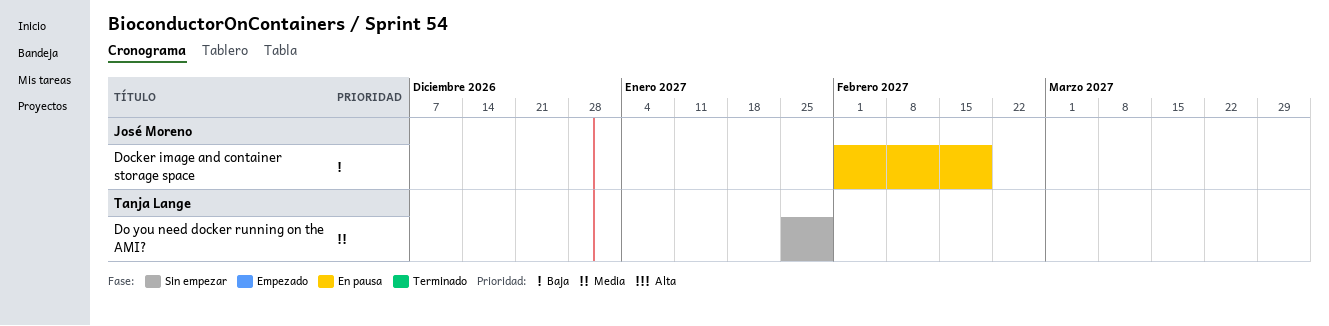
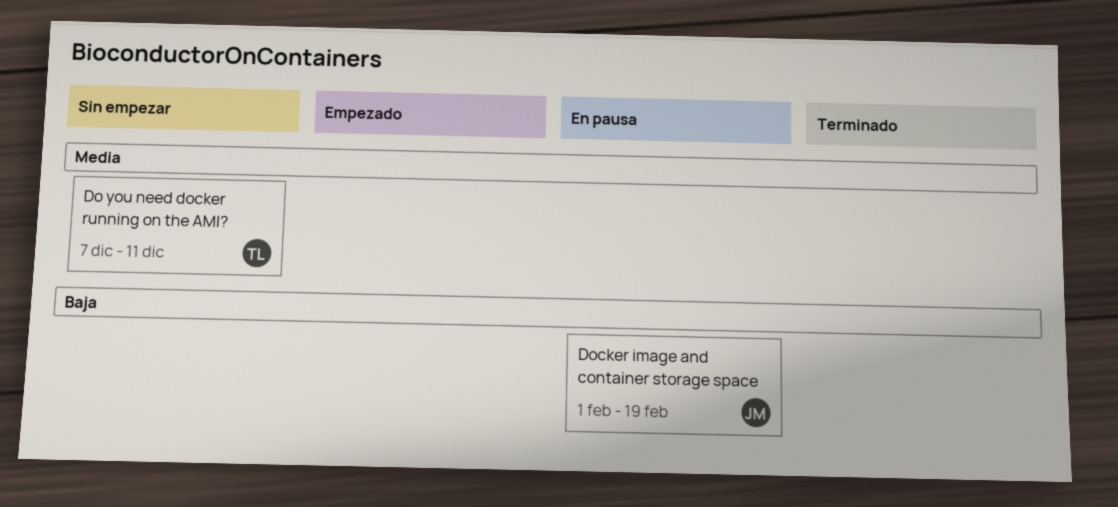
Do you need docker running on the AMI?, start: Jan 25 -> Dec 7
Do you need docker running on the AMI?, due: Jan 29 -> Dec 11

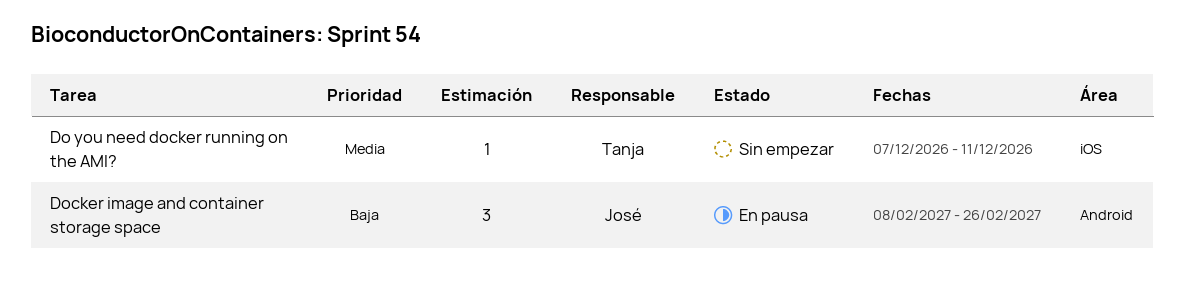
Docker image and container storage space, start: Feb 1 -> Feb 8
Docker image and container storage space, due: Feb 19 -> Feb 26

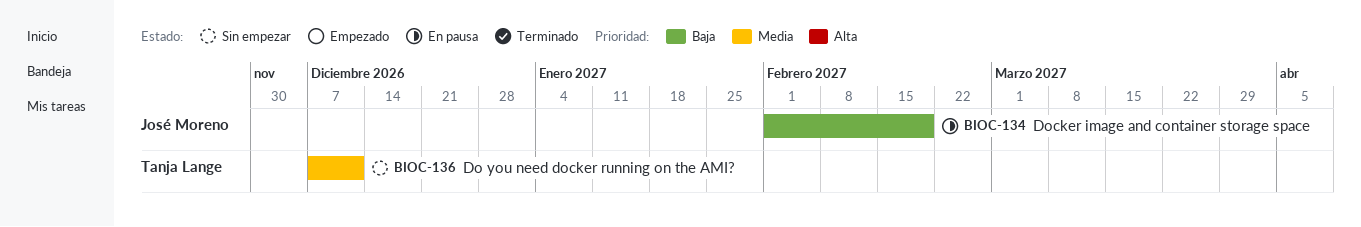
Docker image and container storage space, start: Feb 8 -> Feb 1
Docker image and container storage space, due: Feb 26 -> Feb 19

